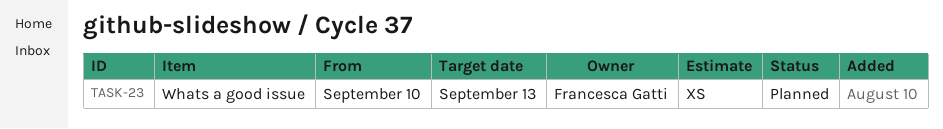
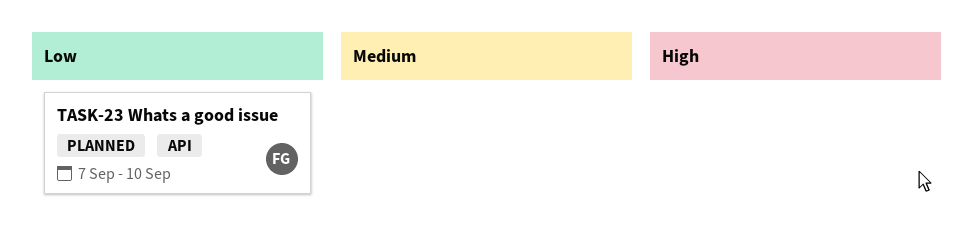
TASK-23, start: Sep 10 -> Sep 7
TASK-23, due: Sep 13 -> Sep 10

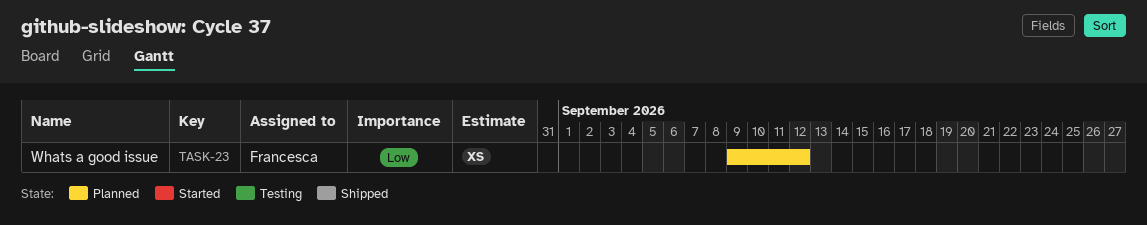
TASK-23, start: Sep 7 -> Sep 9
TASK-23, due: Sep 10 -> Sep 12

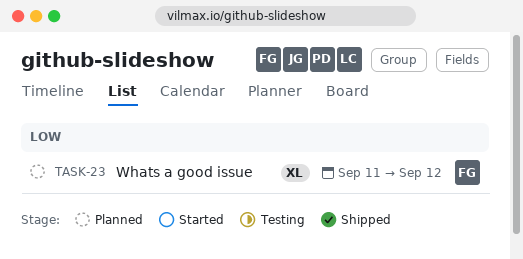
TASK-23, estimate: XS -> XL
TASK-23, start: Sep 9 -> Sep 11

